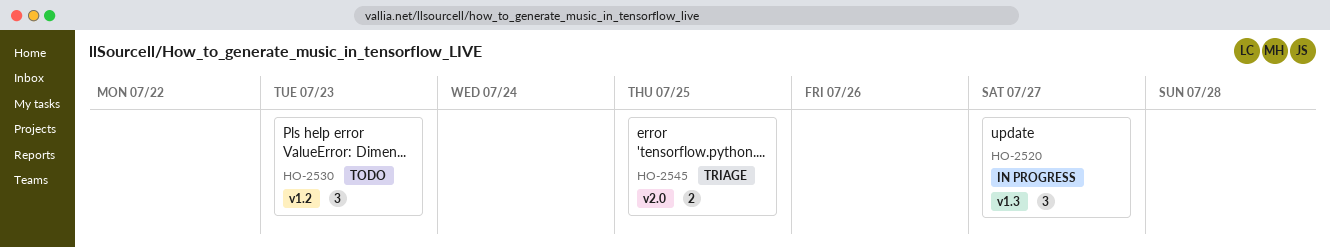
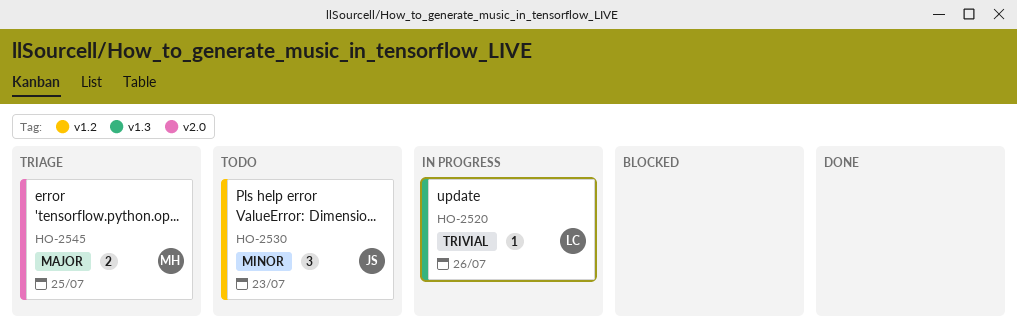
HO-2520, estimate: 3 -> 1
HO-2520, due: Jul 27 -> Jul 26

